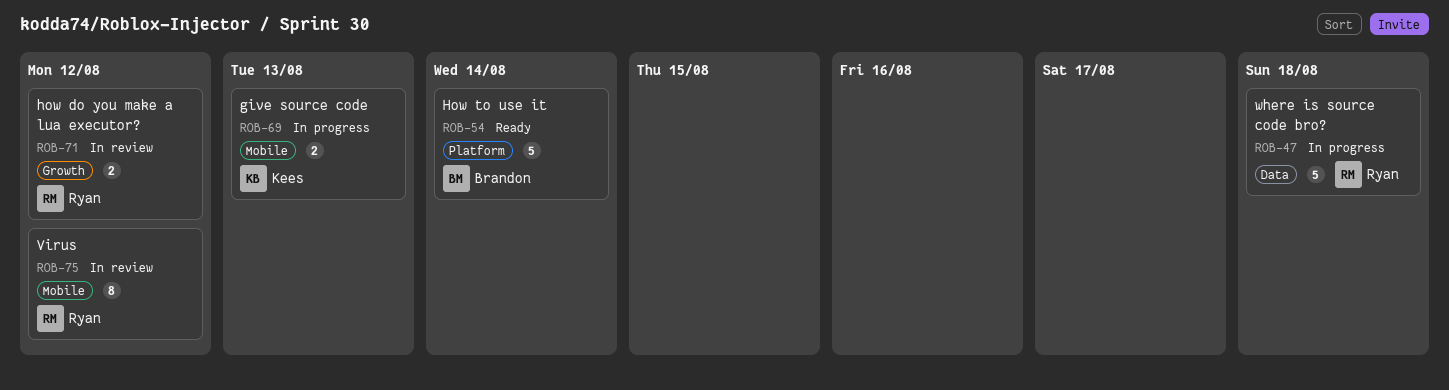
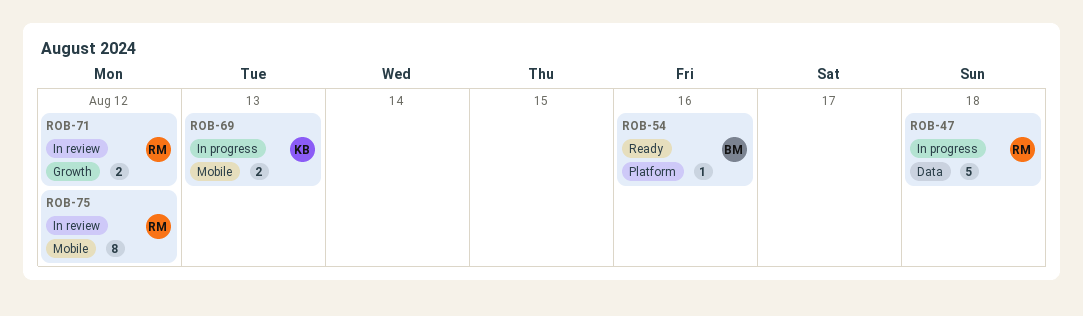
ROB-54, estimate: 5 -> 1
ROB-54, due: Aug 14 -> Aug 16

